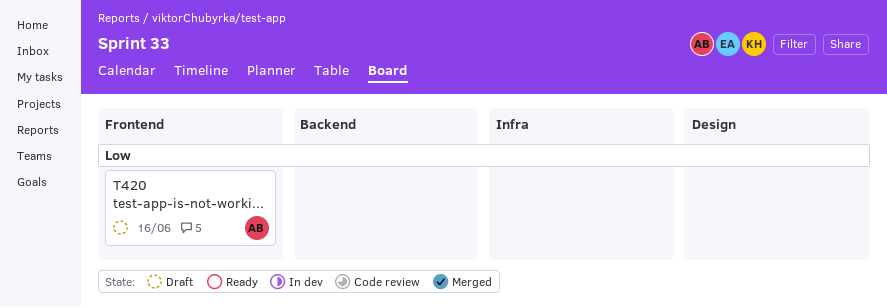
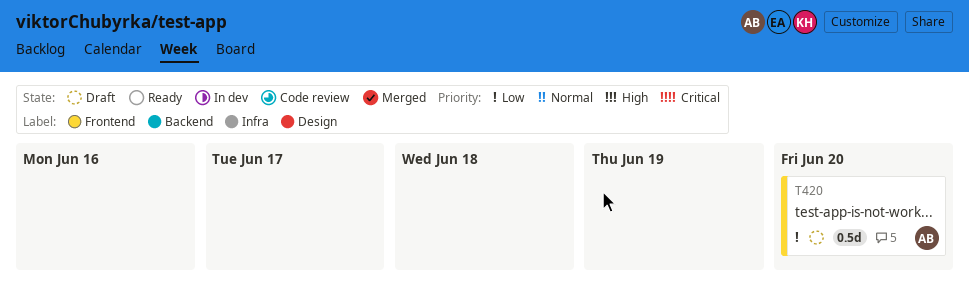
T420, due: Jun 16 -> Jun 20

